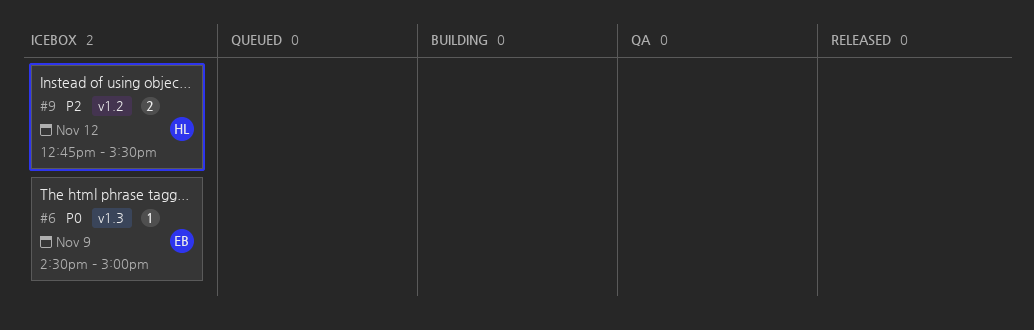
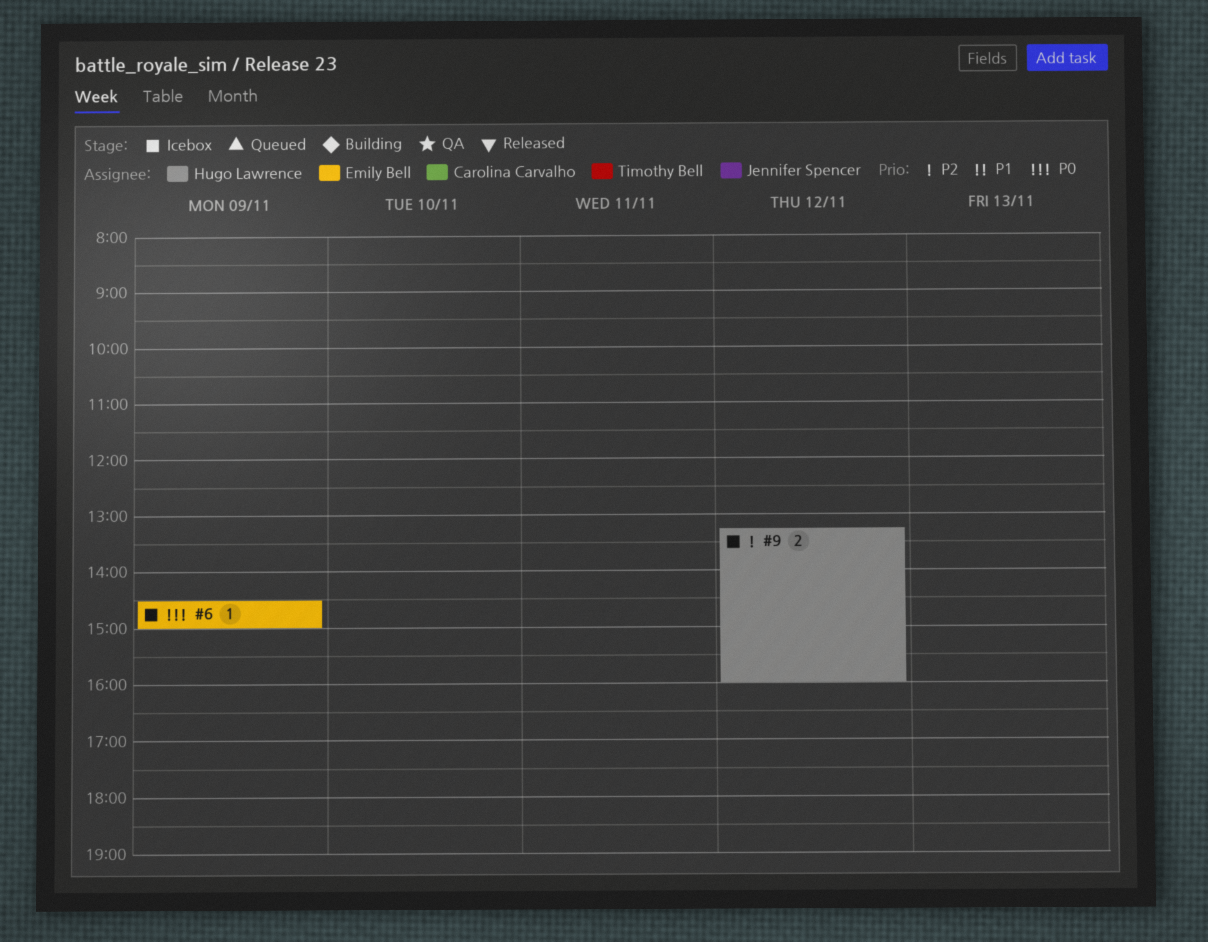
#9, begins: 12:45 -> 13:15
#9, ends: 15:30 -> 16:00

